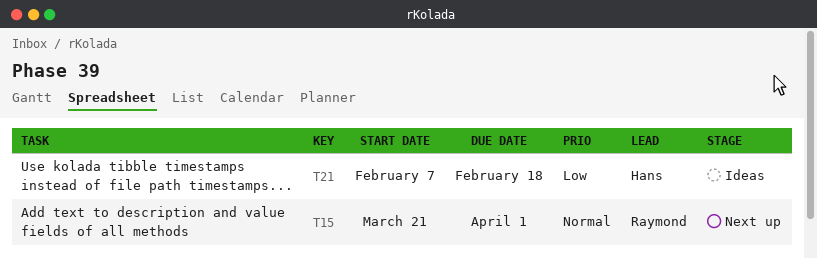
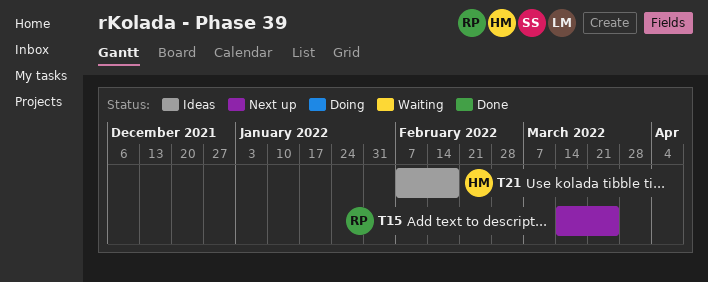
T15, start: Mar 21 -> Mar 14
T15, due: Apr 1 -> Mar 25

